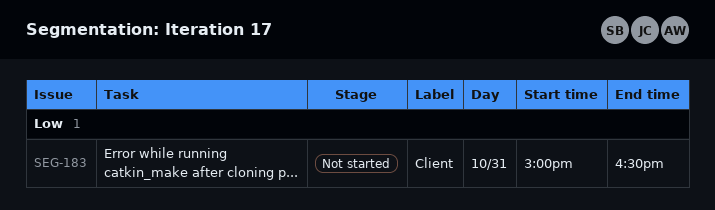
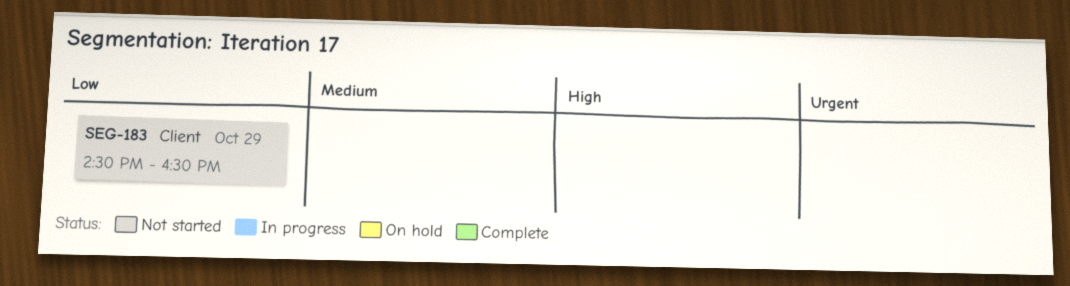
SEG-183, day: Oct 31 -> Oct 29
SEG-183, begins: 15:00 -> 14:30

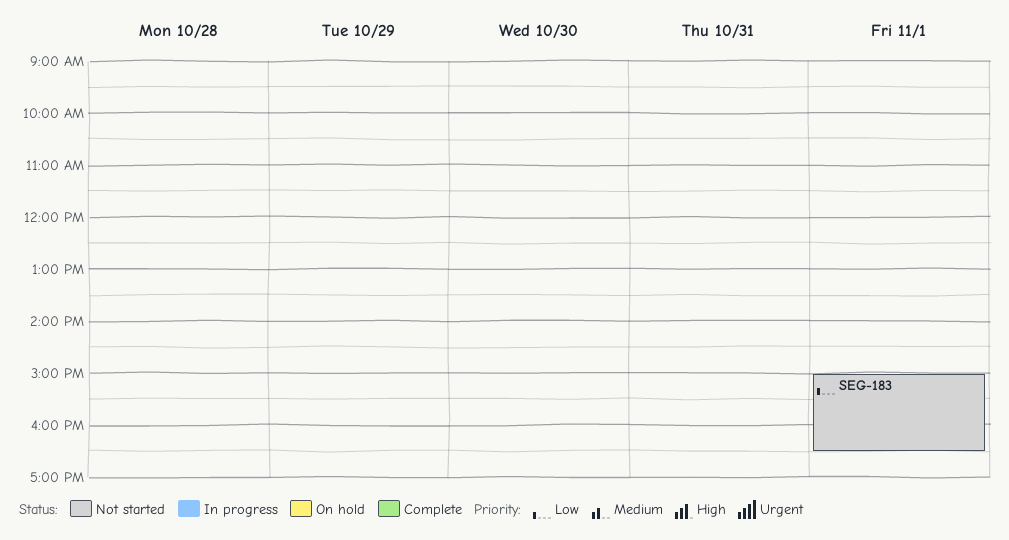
SEG-183, day: Oct 29 -> Nov 1
SEG-183, begins: 14:30 -> 15:00

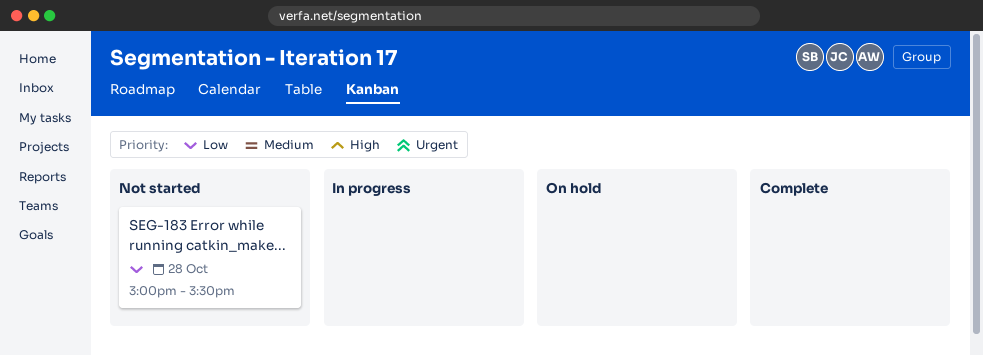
SEG-183, day: Nov 1 -> Oct 28
SEG-183, ends: 16:30 -> 15:30

